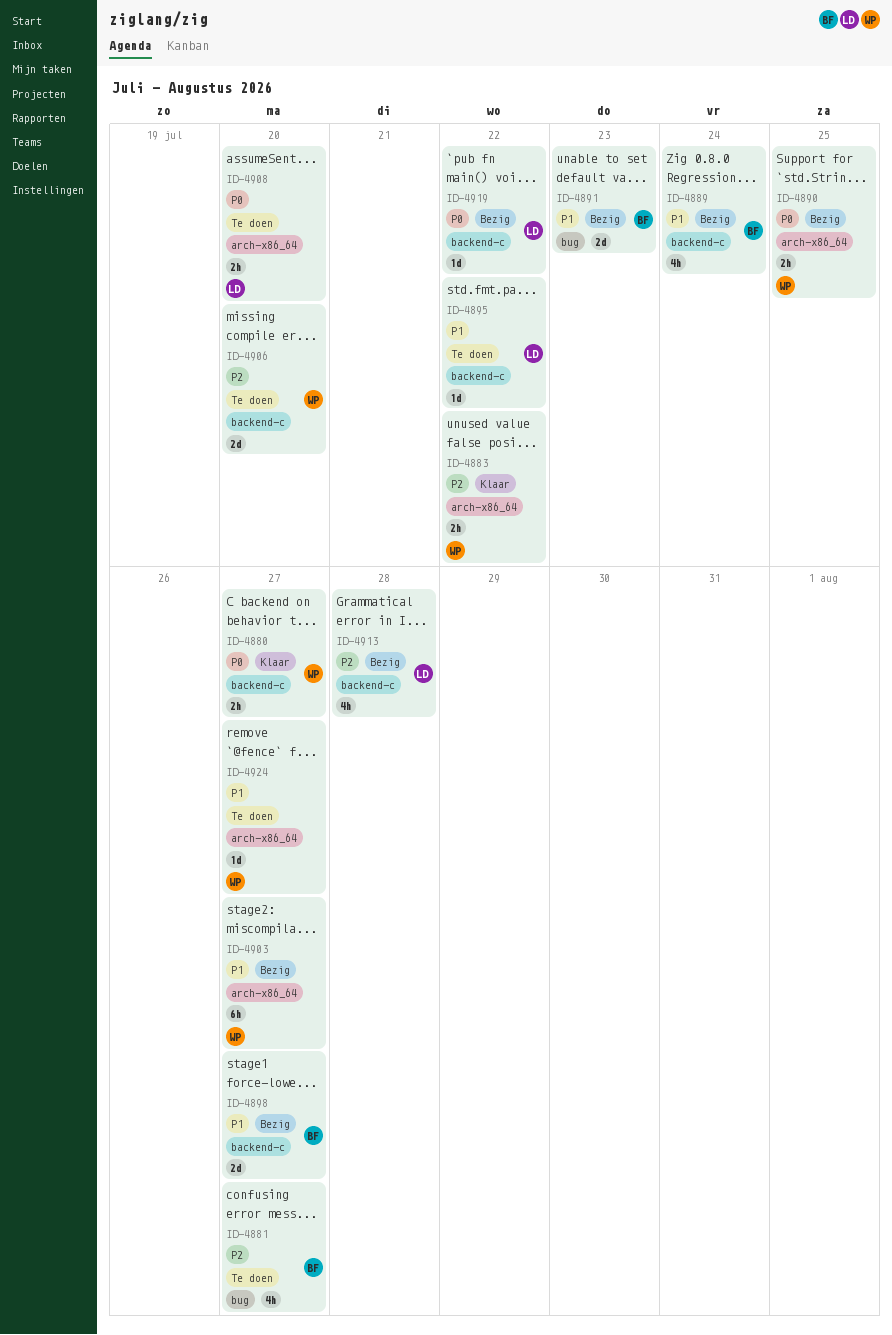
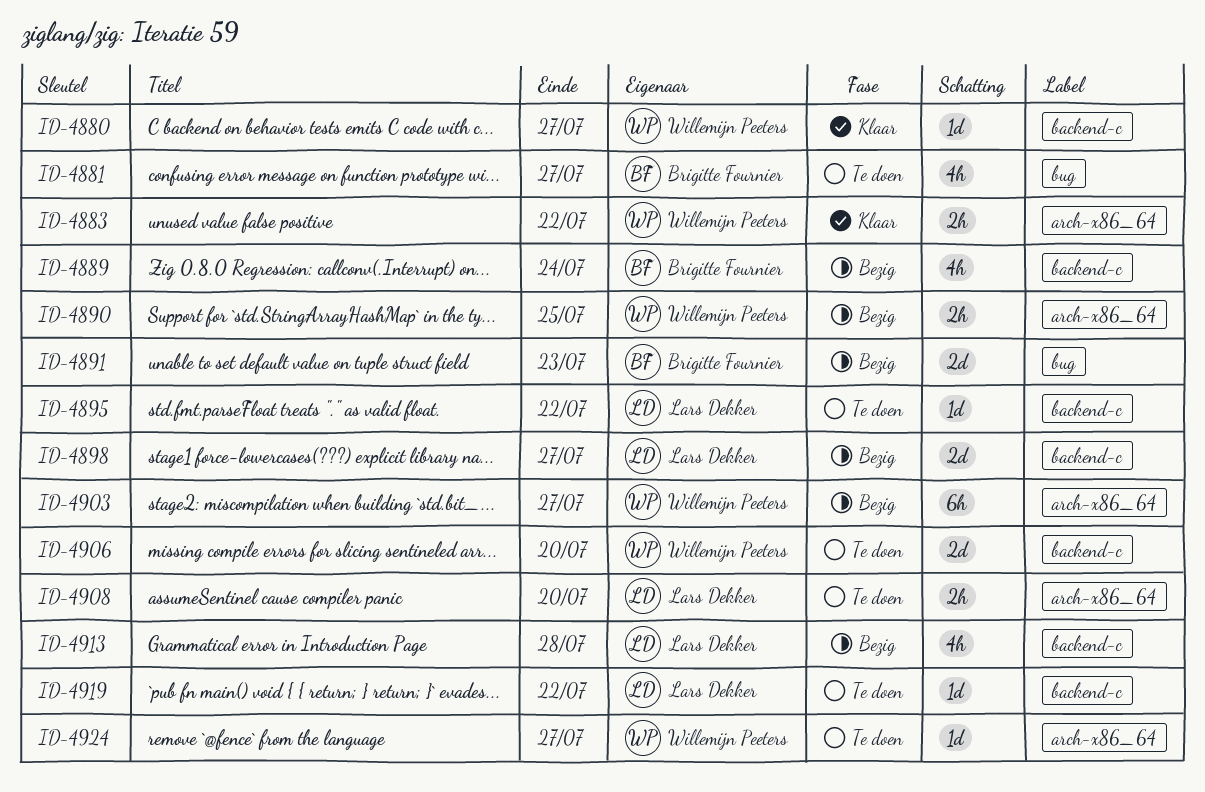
ID-4880, estimate: 2h -> 1d
ID-4898, owner: Brigitte Fournier -> Lars Dekker
ID-4919, status: Bezig -> Te doen

